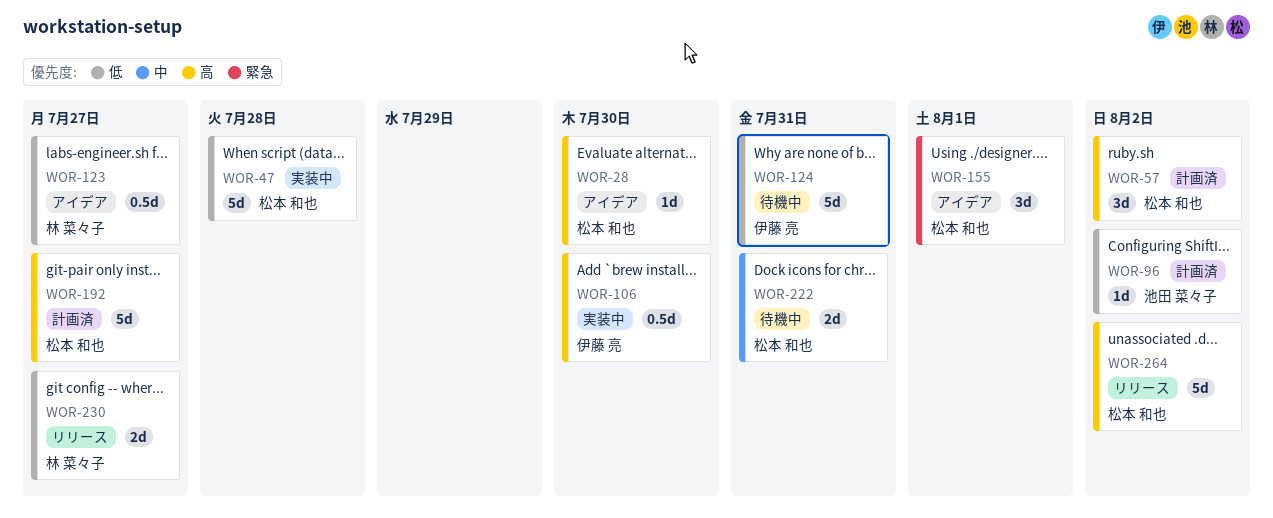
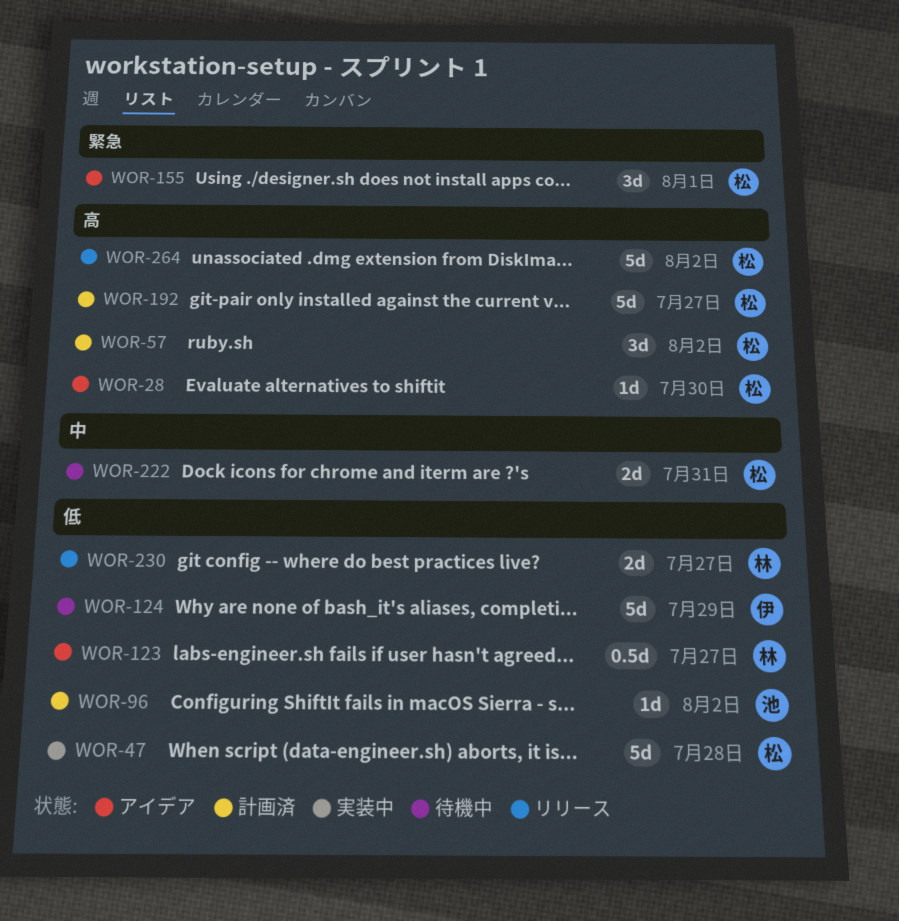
WOR-106: present -> none
WOR-124, due: Jul 31 -> Jul 29

